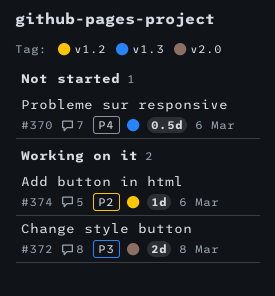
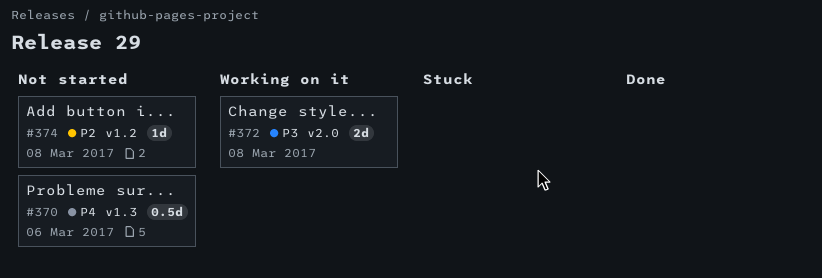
#374, status: Working on it -> Not started
#374, due: Mar 6 -> Mar 8

